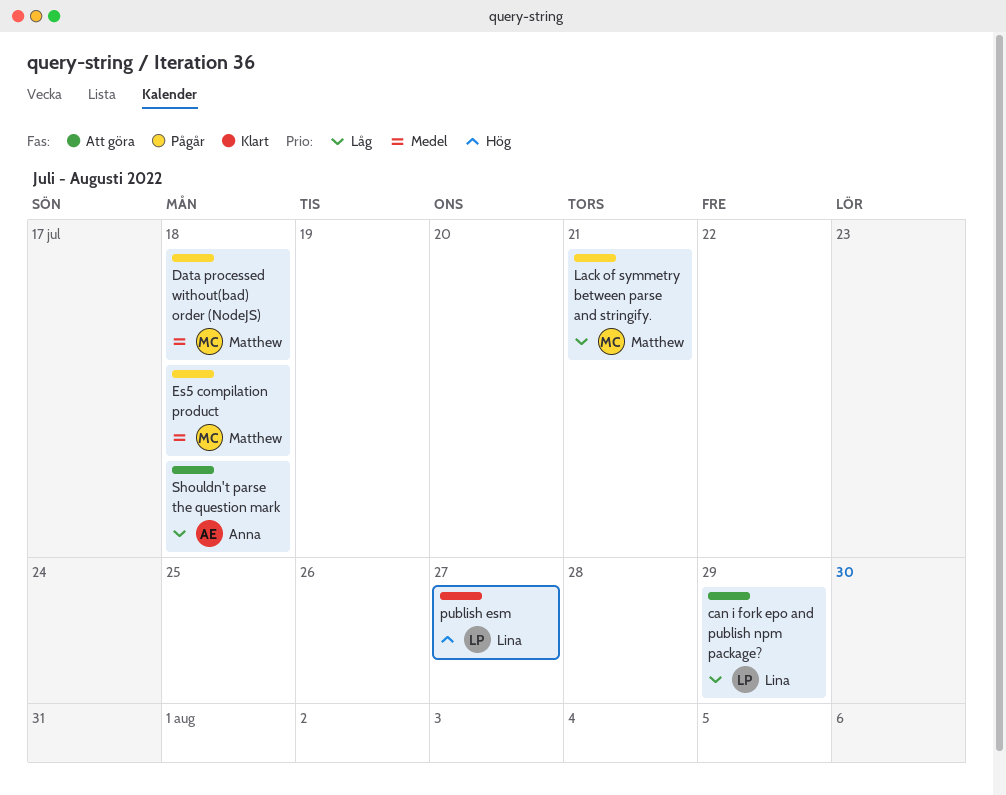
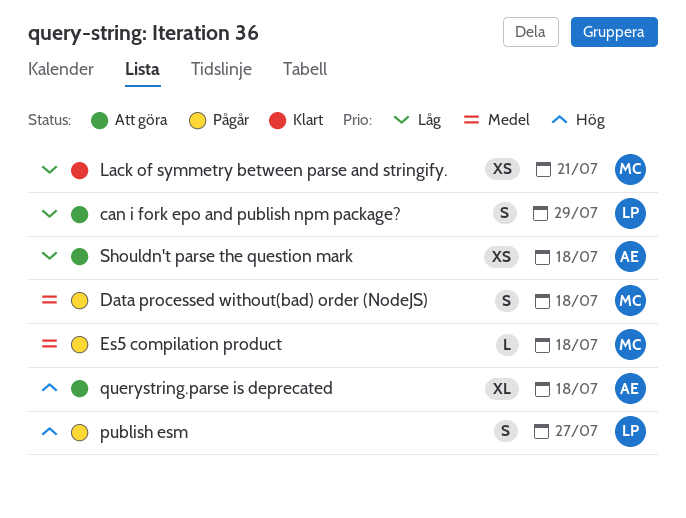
Lack of symmetry between parse and stringify., status: Pågår -> Klart
publish esm, status: Klart -> Pågår
querystring.parse is deprecated: none -> present

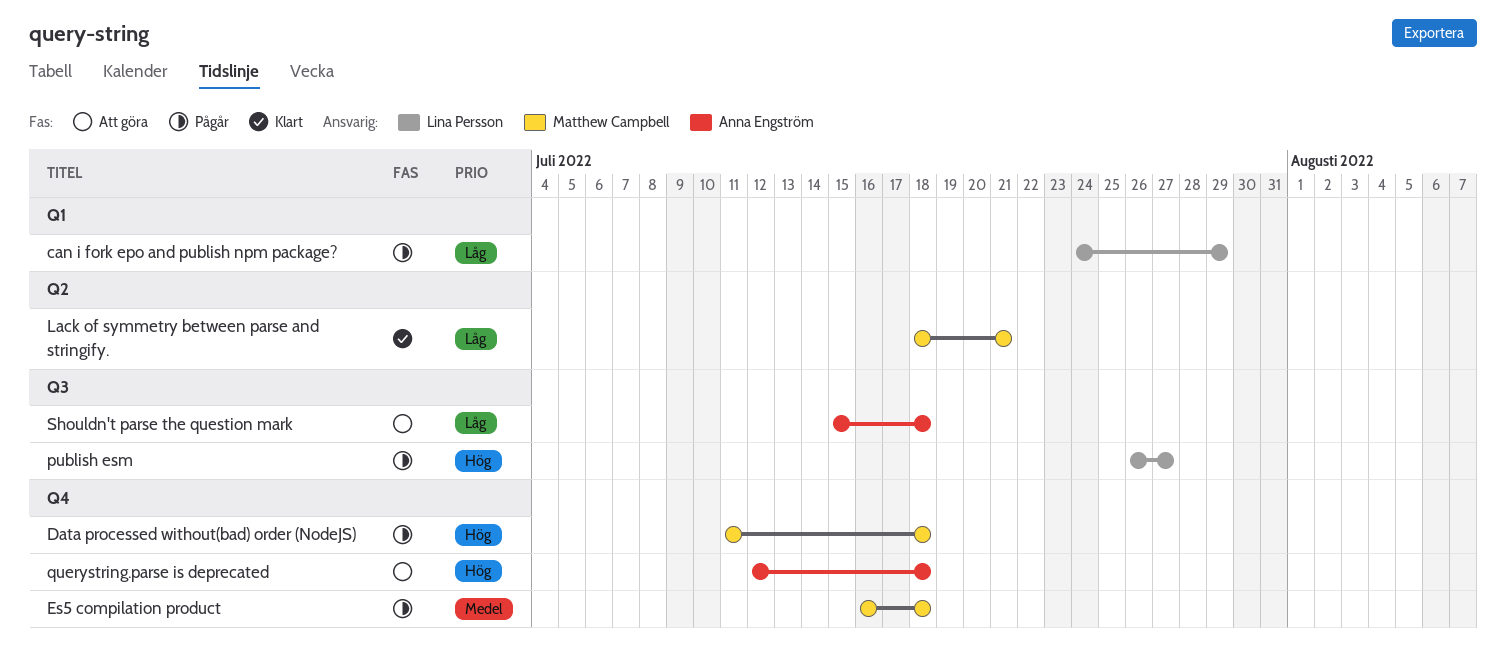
can i fork epo and publish npm package?, status: Att göra -> Pågår
Data processed without(bad) order (NodeJS), priority: Medel -> Hög

